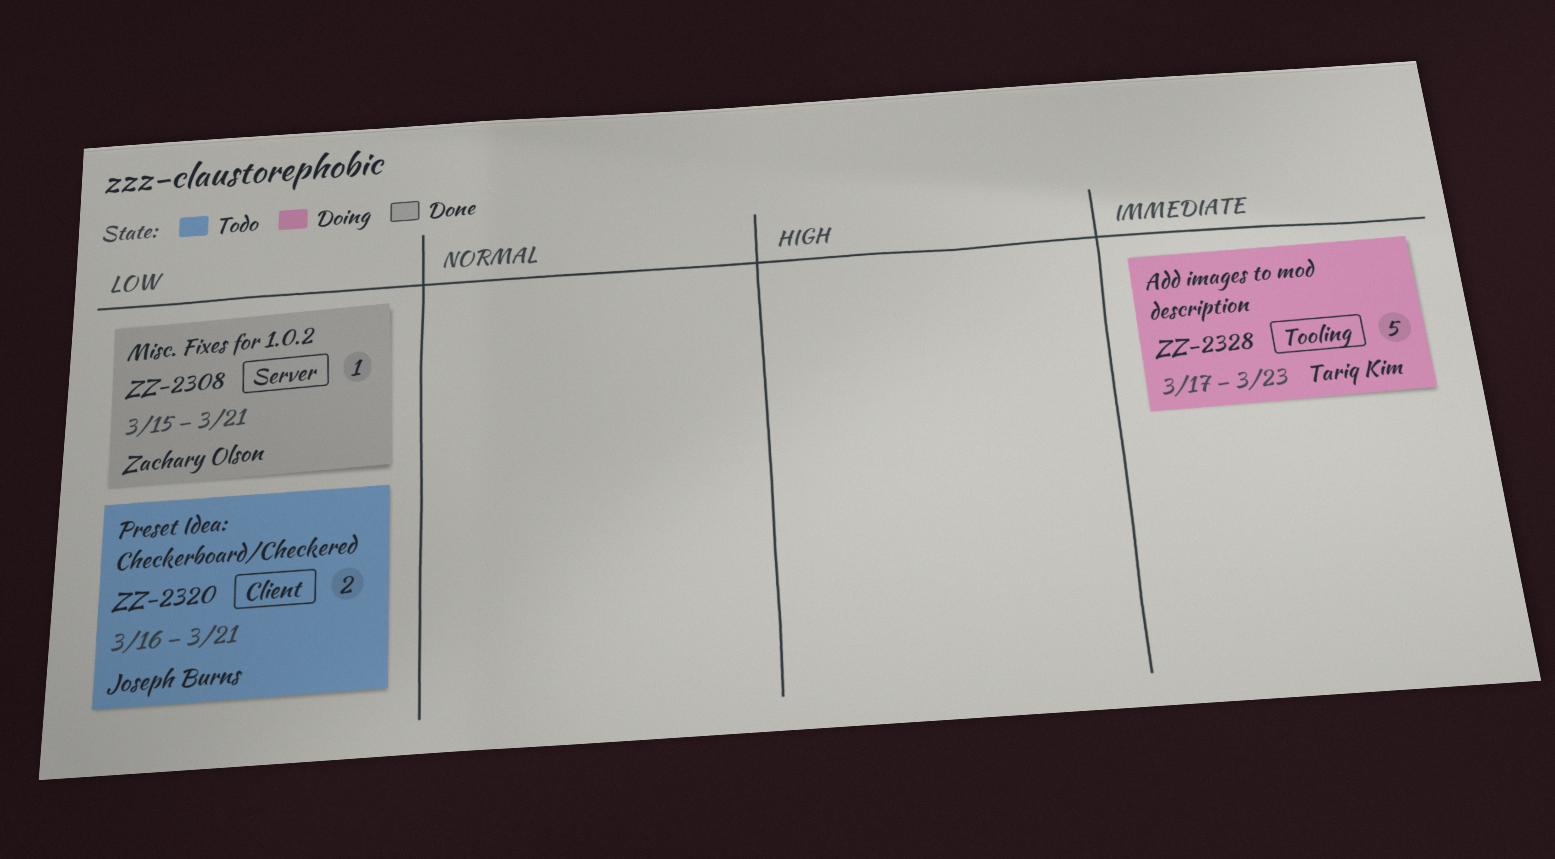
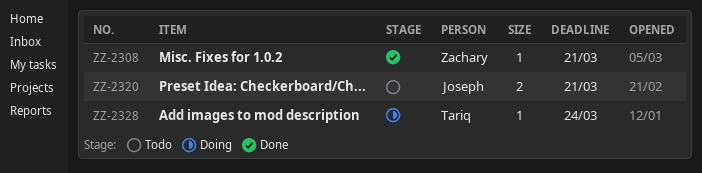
ZZ-2328, estimate: 5 -> 1
ZZ-2328, due: Mar 23 -> Mar 24

